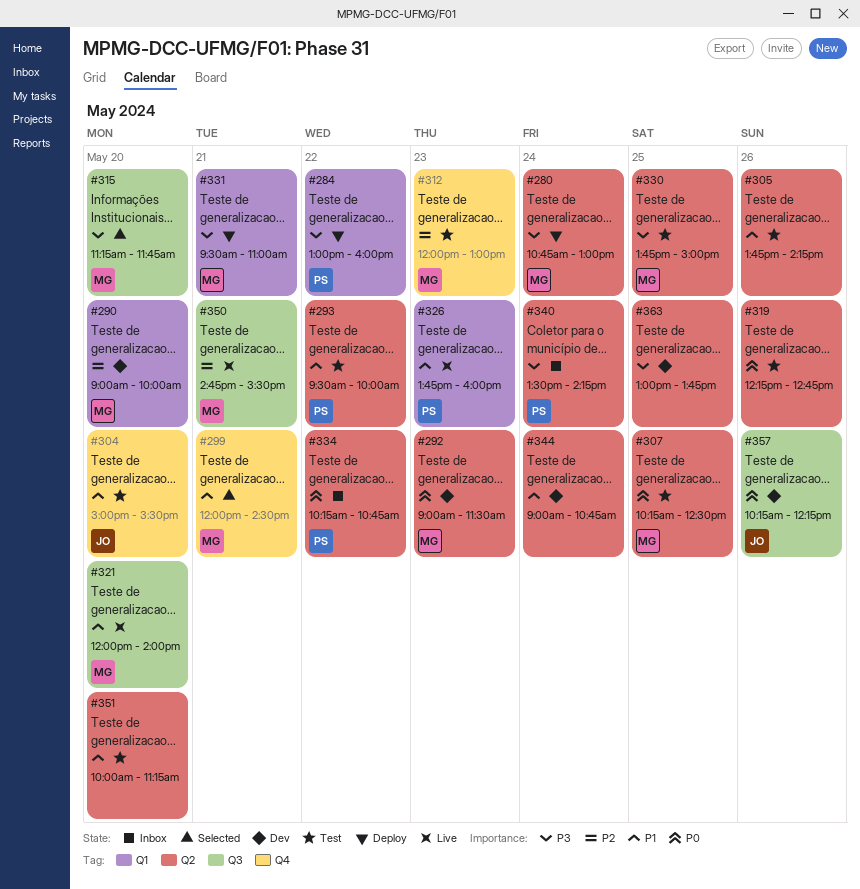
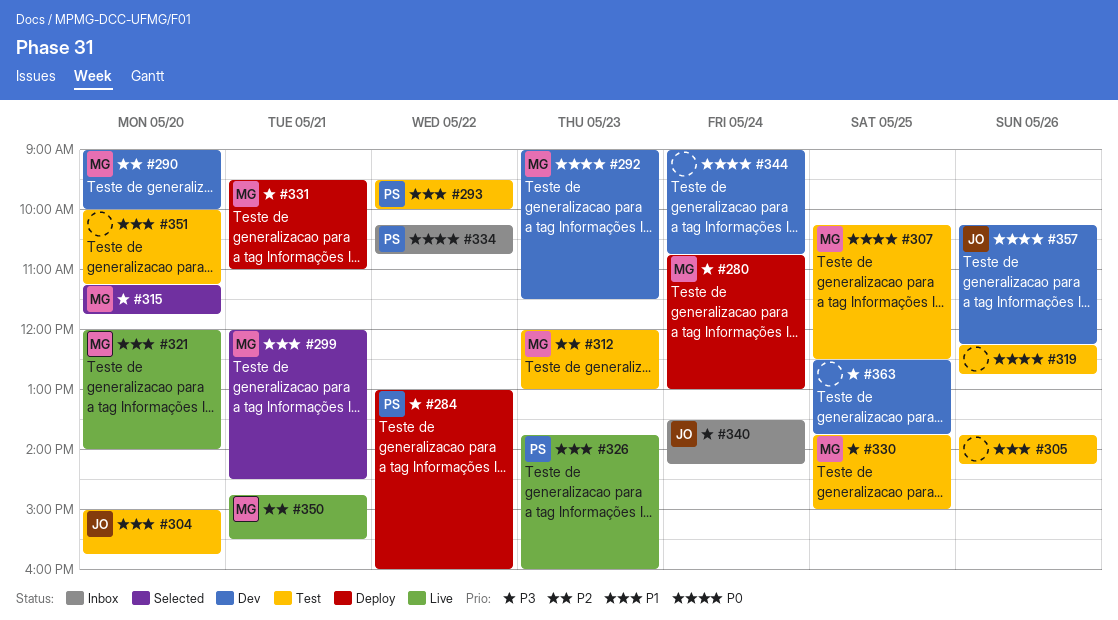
#304, ends: 15:30 -> 15:45
#340, owner: PS -> JO
#344, priority: P1 -> P0
#363, begins: 13:00 -> 12:30

